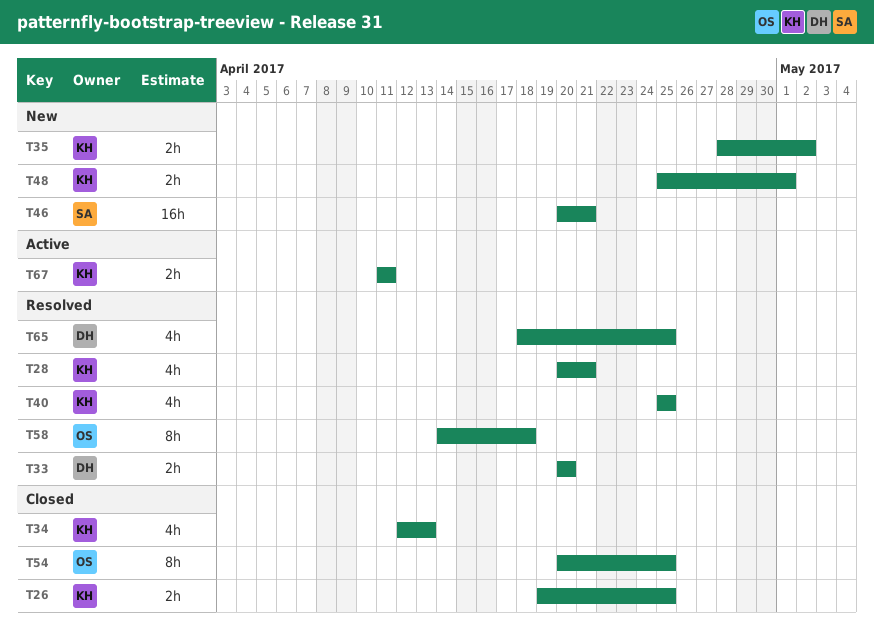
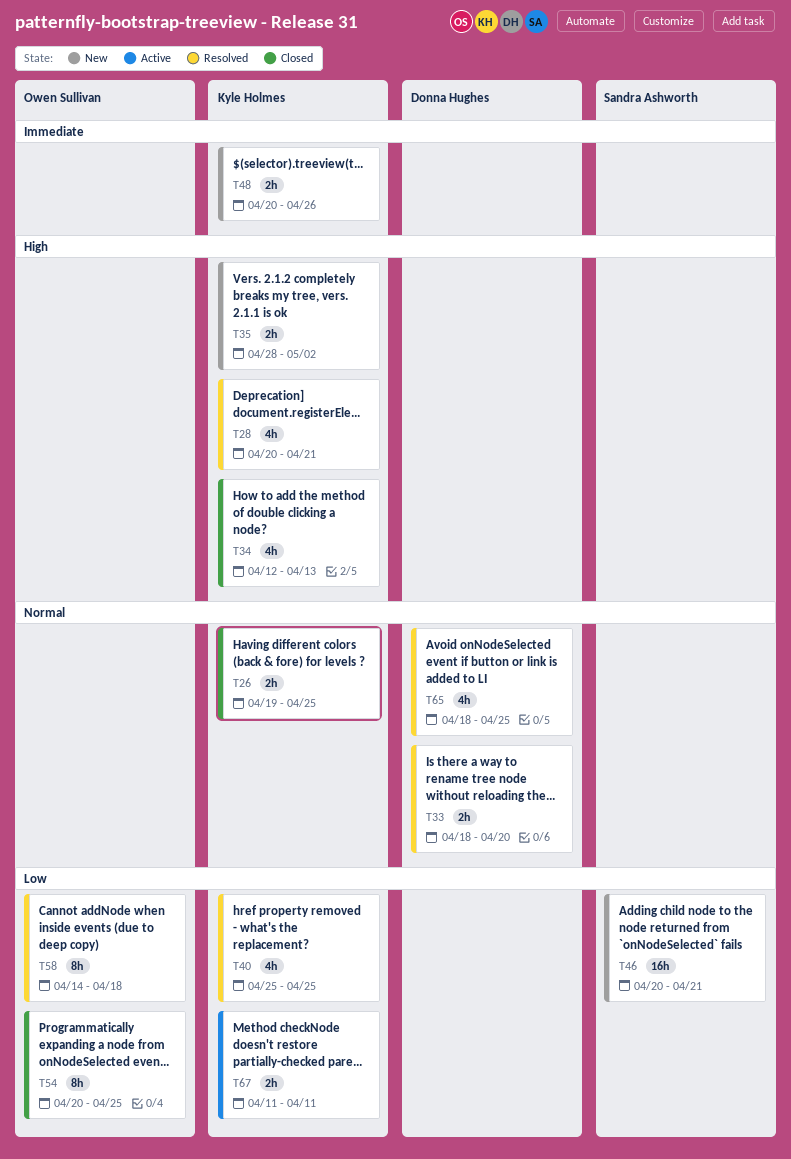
T33, start: Apr 20 -> Apr 18
T48, start: Apr 25 -> Apr 20
T48, due: May 1 -> Apr 26

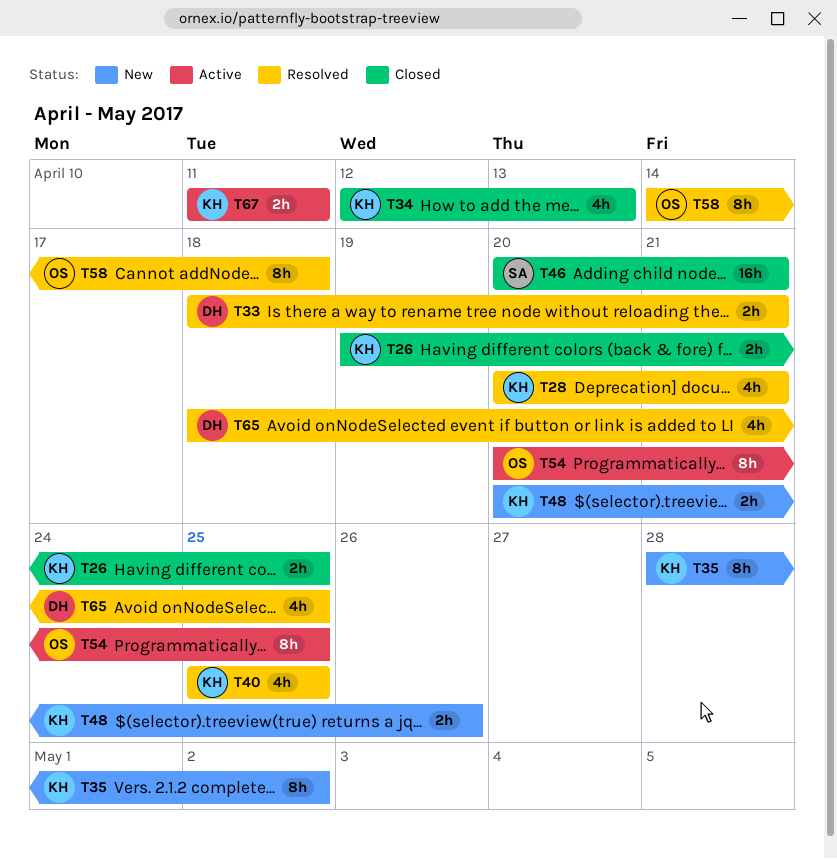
T33, due: Apr 20 -> Apr 21
T35, estimate: 2h -> 8h
T46, status: New -> Closed
T54, status: Closed -> Active

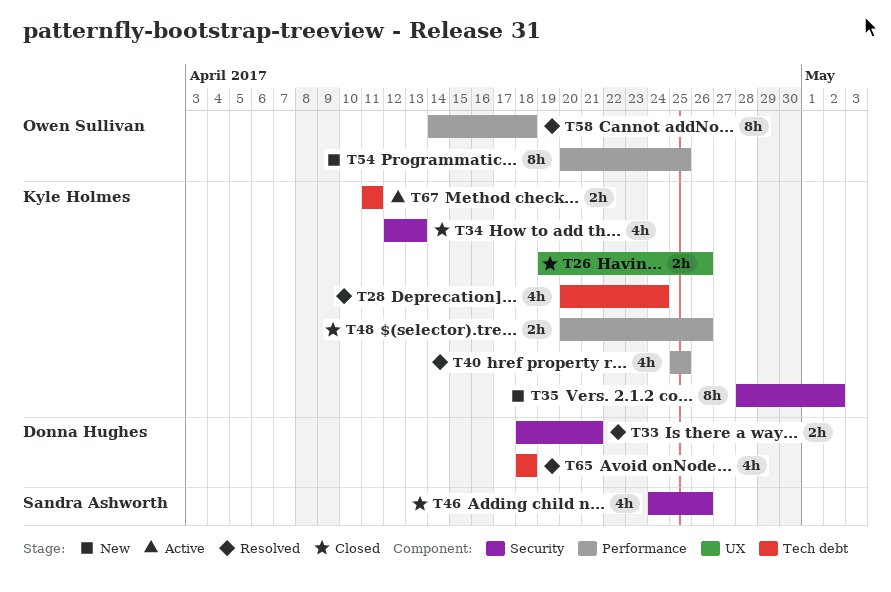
T26, due: Apr 25 -> Apr 26
T28, due: Apr 21 -> Apr 24
T46, estimate: 16h -> 4h
T46, start: Apr 20 -> Apr 24
T46, due: Apr 21 -> Apr 26
T48, status: New -> Closed
T54, status: Active -> New
T65, due: Apr 25 -> Apr 18

